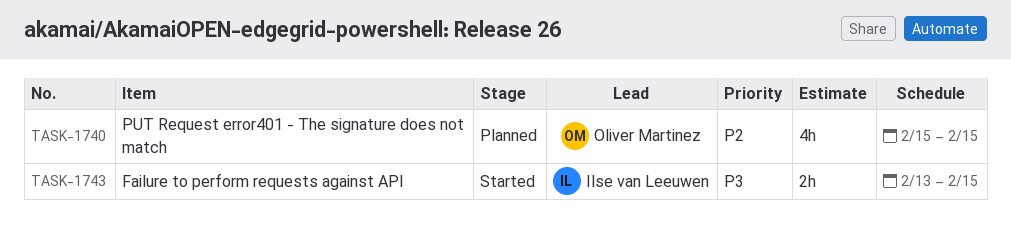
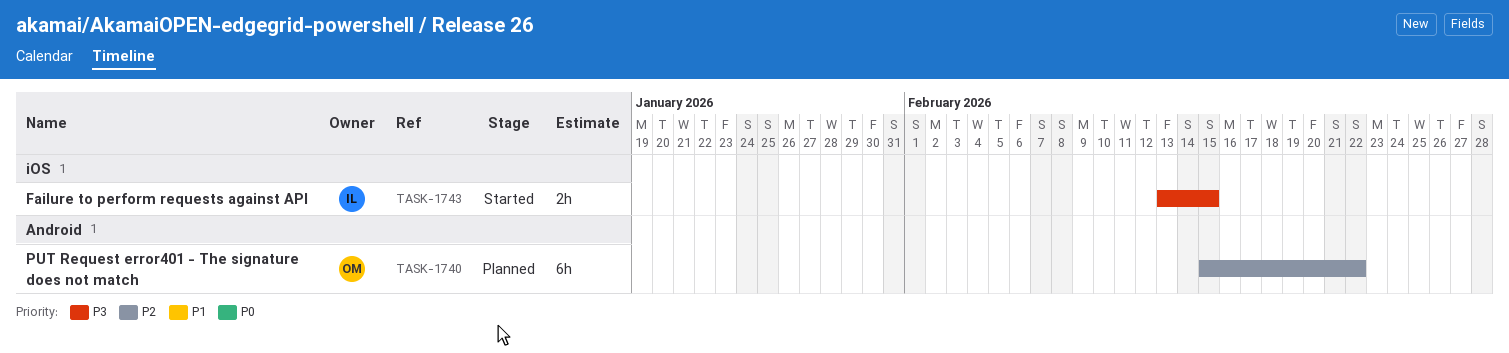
TASK-1740, estimate: 4h -> 6h
TASK-1740, due: Feb 15 -> Feb 22

